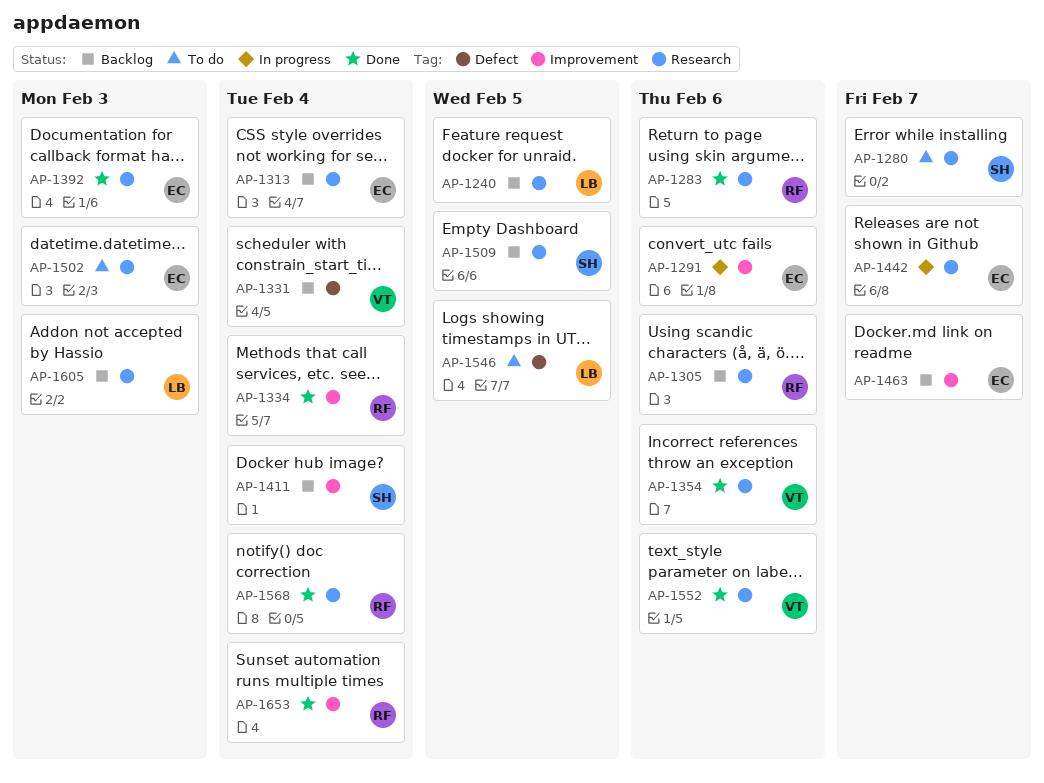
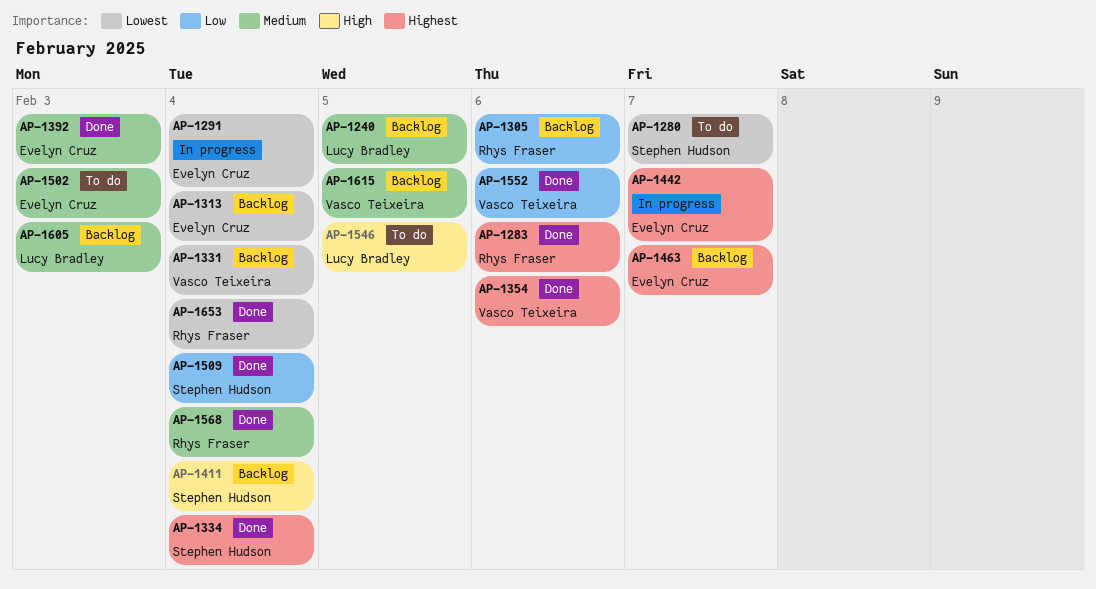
AP-1291, due: Feb 6 -> Feb 4
AP-1334, owner: Rhys Fraser -> Stephen Hudson
AP-1509, status: Backlog -> Done
AP-1509, due: Feb 5 -> Feb 4
AP-1615: none -> present

